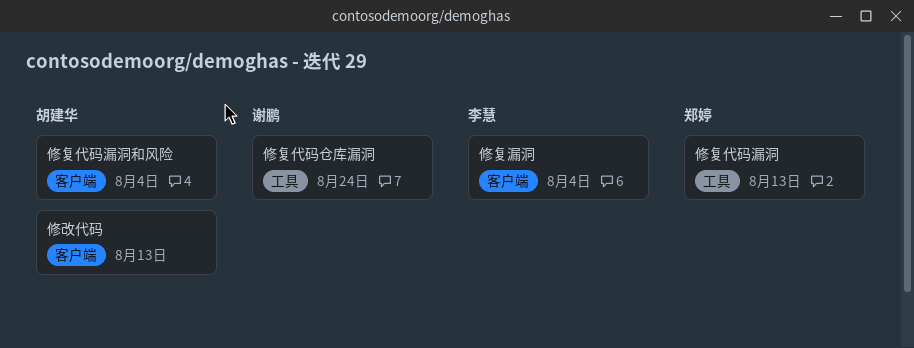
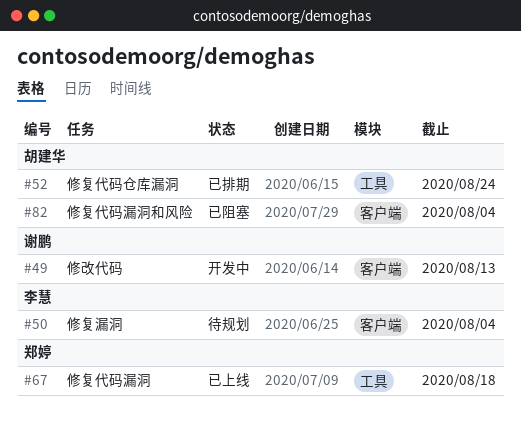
修复代码仓库漏洞, owner: 谢鹏 -> 胡建华
修复代码漏洞, due: Aug 13 -> Aug 18
修改代码, owner: 胡建华 -> 谢鹏

